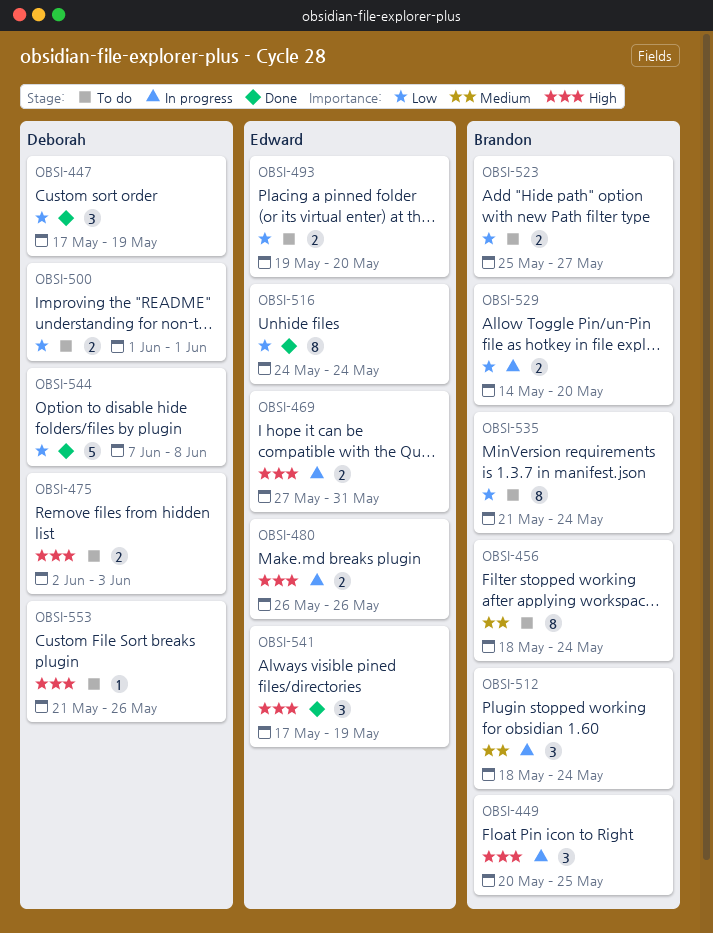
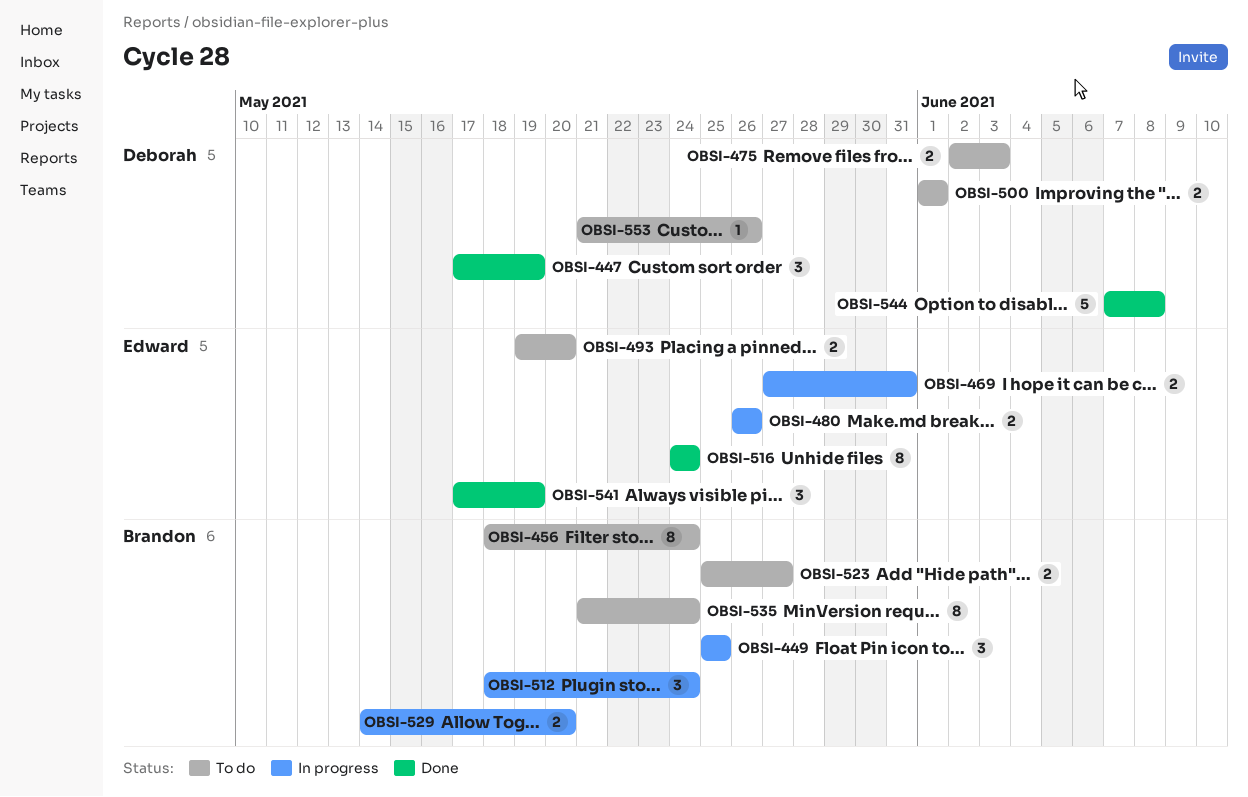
OBSI-449, start: May 20 -> May 25

